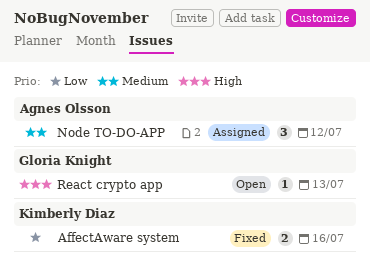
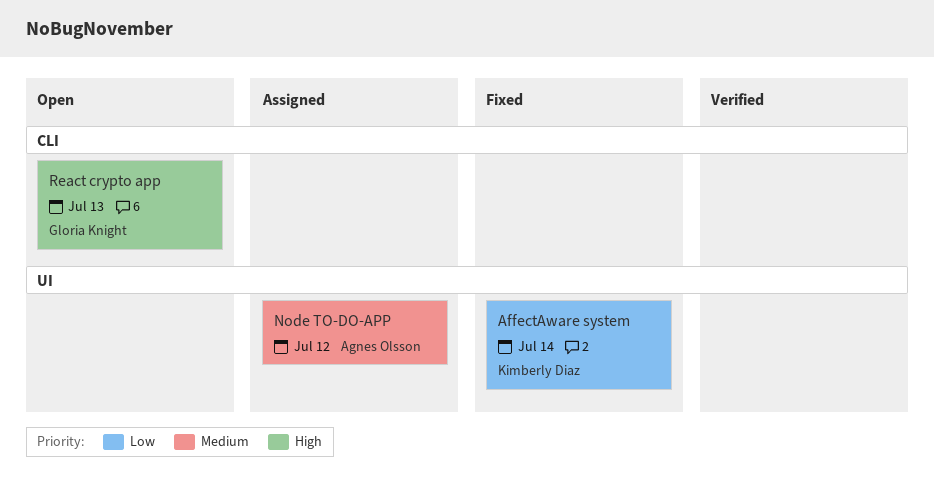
AffectAware system, due: Jul 16 -> Jul 14

